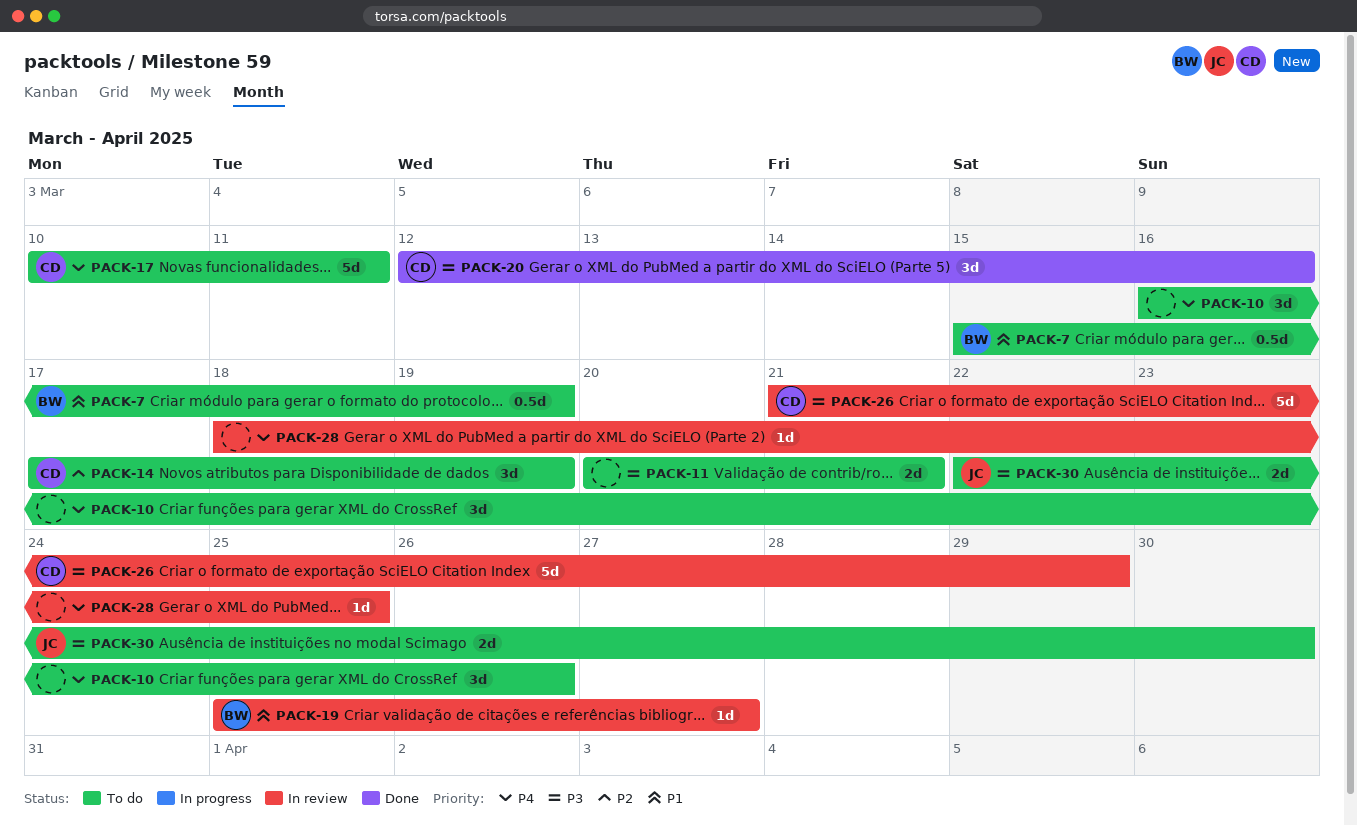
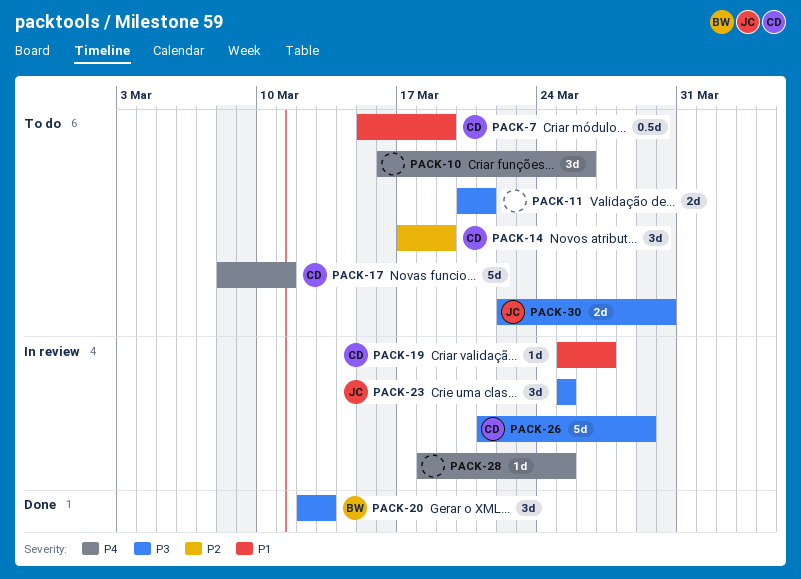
PACK-7, owner: BW -> CD
PACK-17, start: Mar 10 -> Mar 8
PACK-19, owner: BW -> CD
PACK-20, owner: CD -> BW
PACK-20, due: Mar 16 -> Mar 13
PACK-23: none -> present

